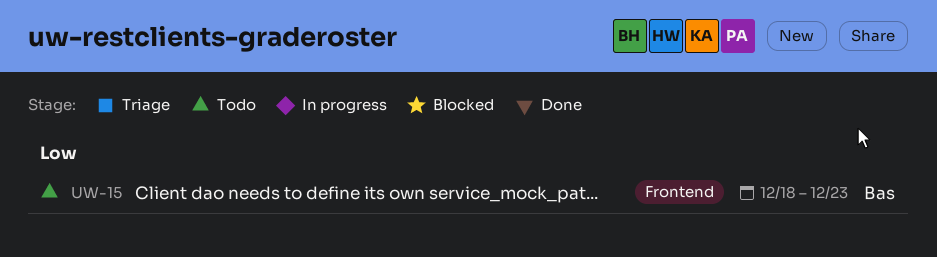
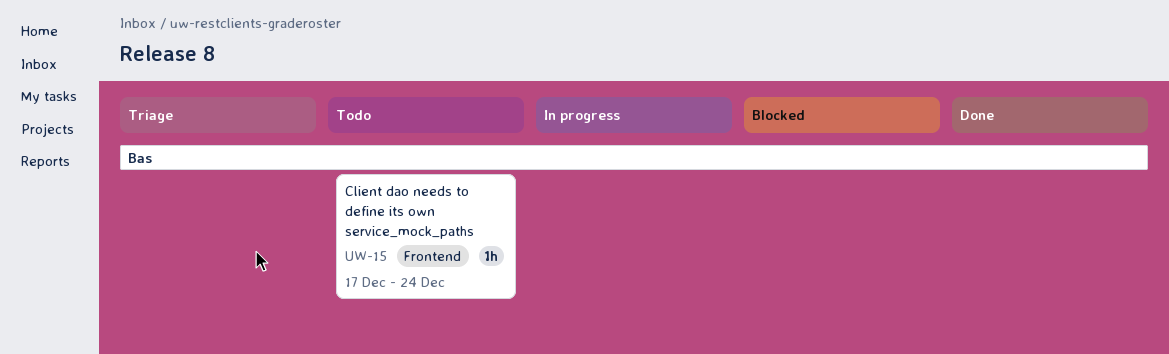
UW-15, start: Dec 18 -> Dec 17
UW-15, due: Dec 23 -> Dec 24

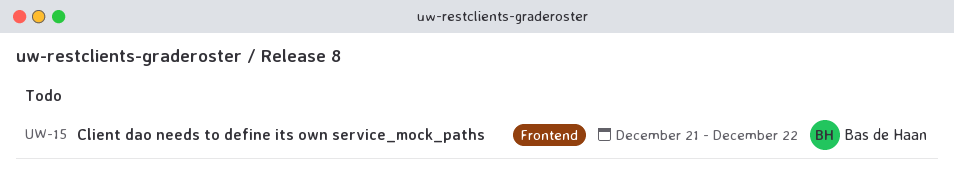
UW-15, start: Dec 17 -> Dec 21
UW-15, due: Dec 24 -> Dec 22

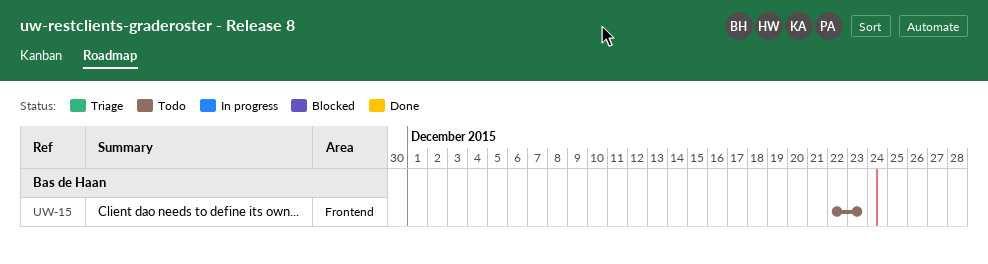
UW-15, start: Dec 21 -> Dec 22
UW-15, due: Dec 22 -> Dec 23

